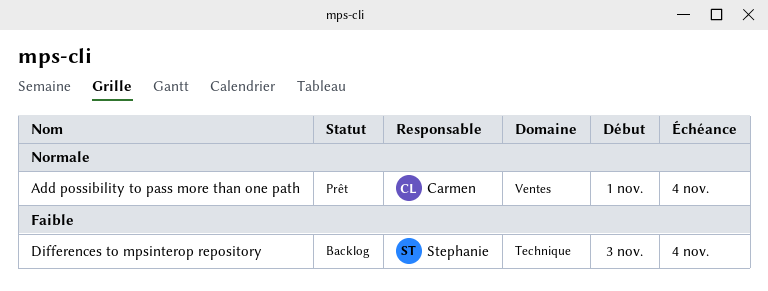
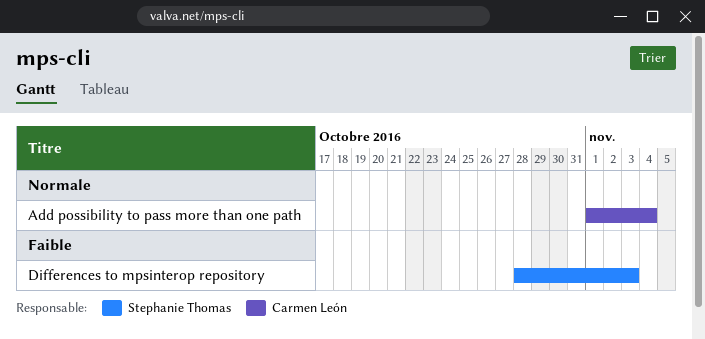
Differences to mpsinterop repository, start: Nov 3 -> Oct 28
Differences to mpsinterop repository, due: Nov 4 -> Nov 3

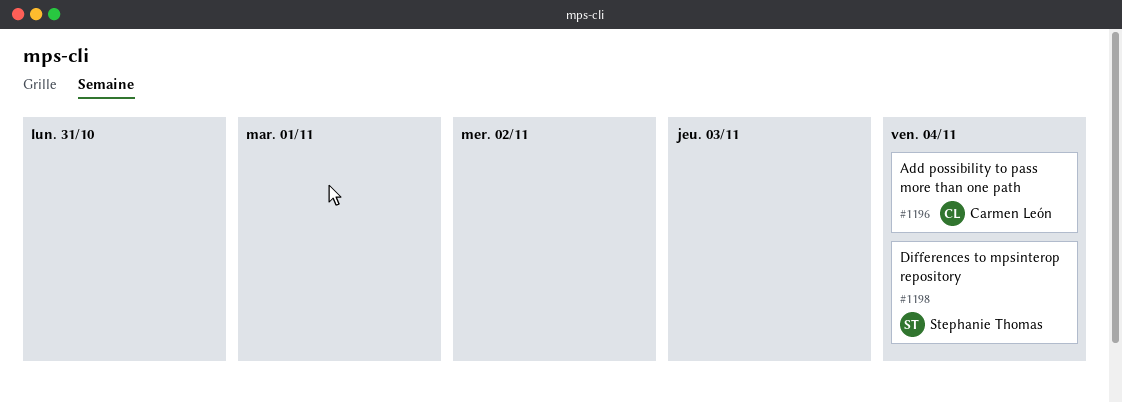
Differences to mpsinterop repository, due: Nov 3 -> Nov 4

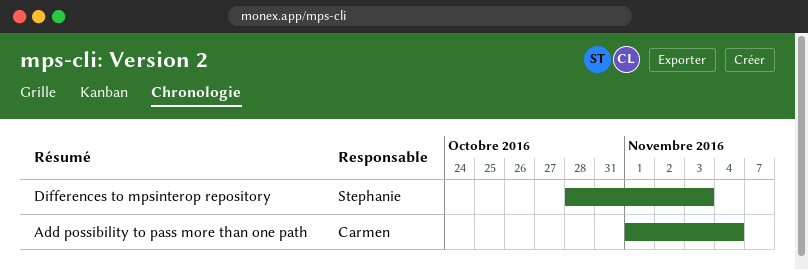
Differences to mpsinterop repository, due: Nov 4 -> Nov 3

